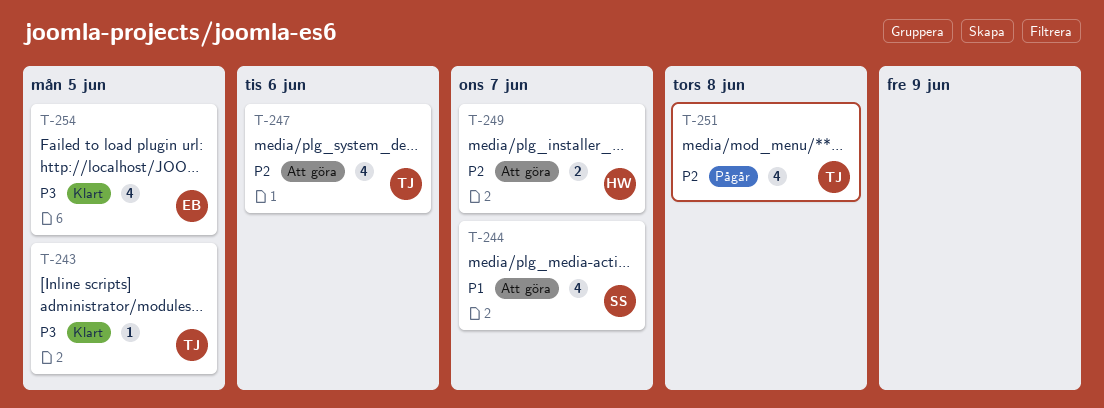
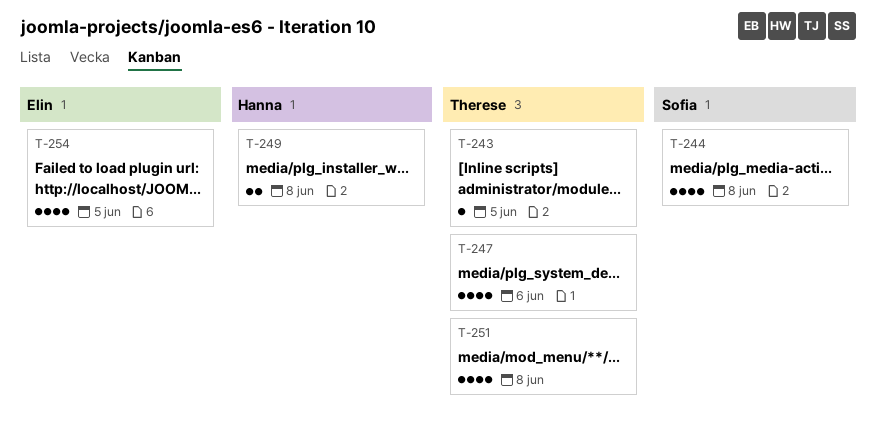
T-244, due: Jun 7 -> Jun 8
T-249, due: Jun 7 -> Jun 8

